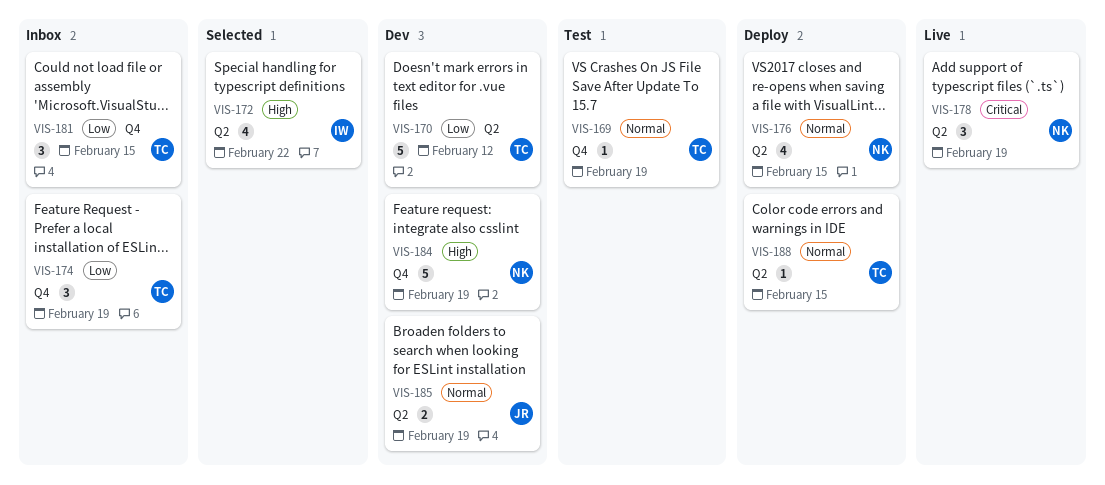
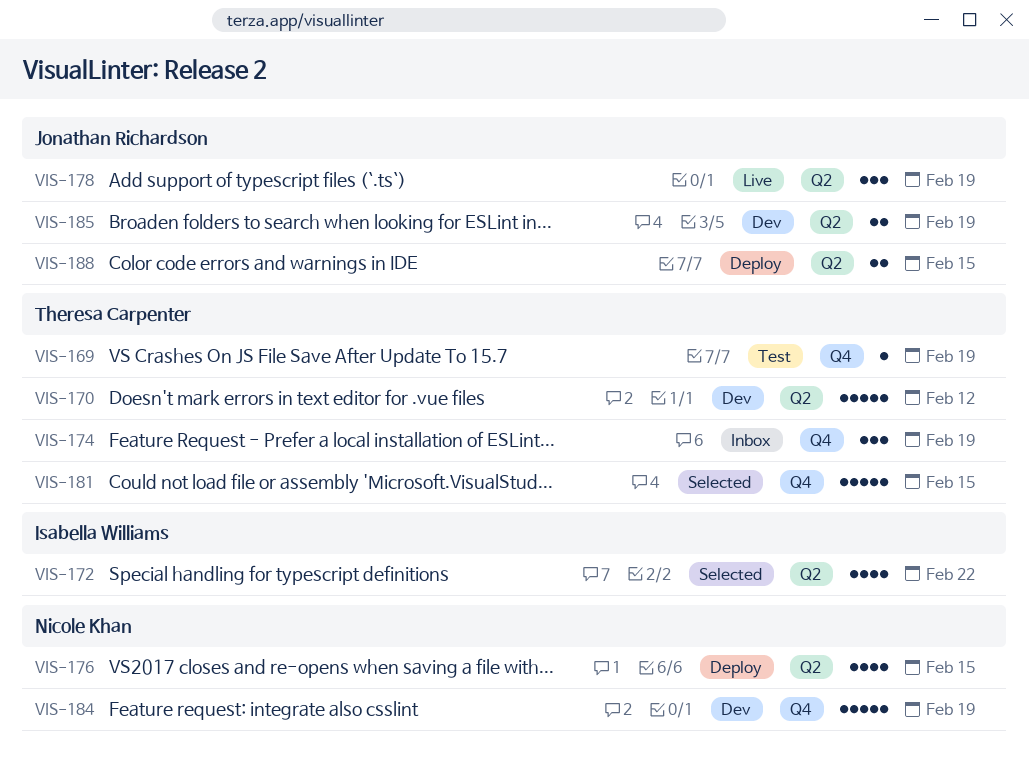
VIS-178, owner: Nicole Khan -> Jonathan Richardson
VIS-181, status: Inbox -> Selected
VIS-181, estimate: 3 -> 5
VIS-188, owner: Theresa Carpenter -> Jonathan Richardson
VIS-188, estimate: 1 -> 2

